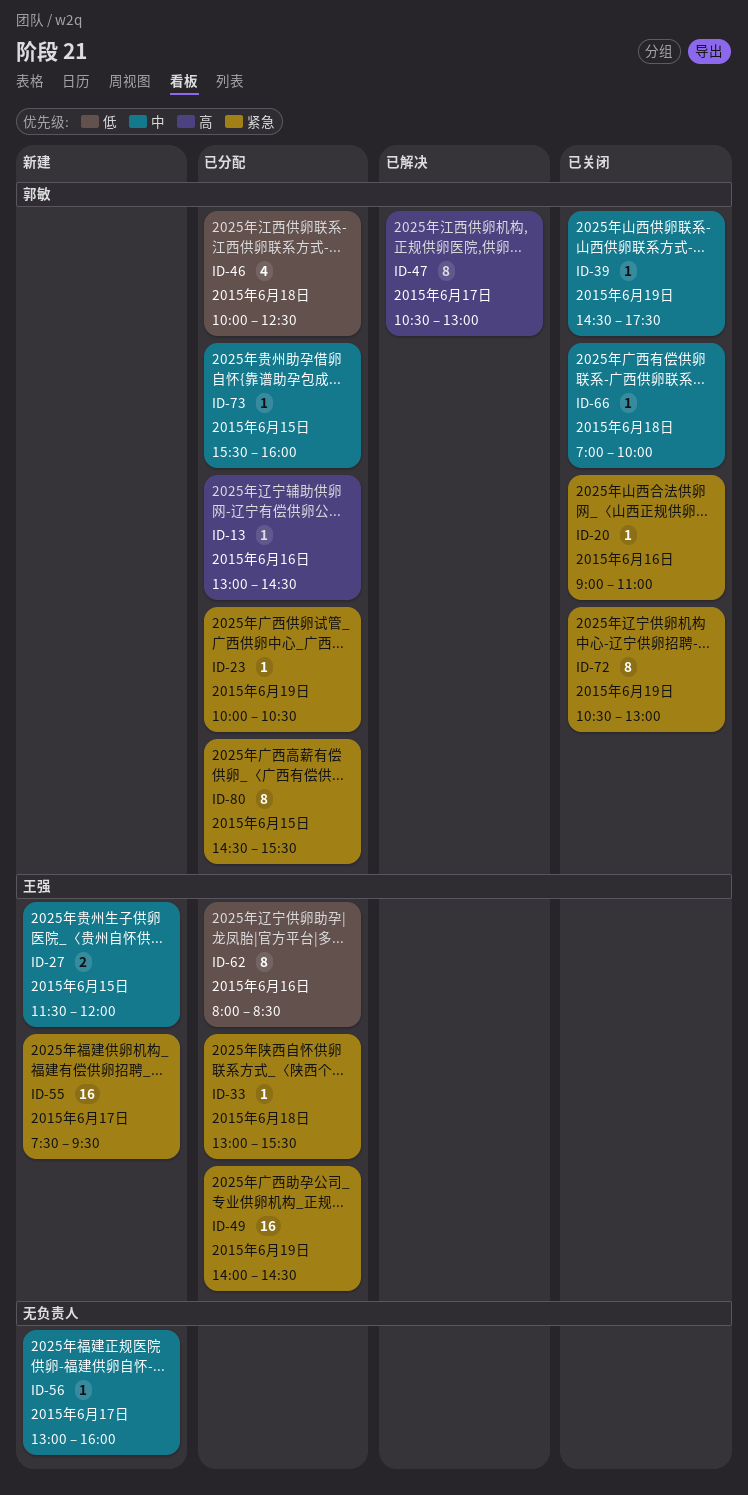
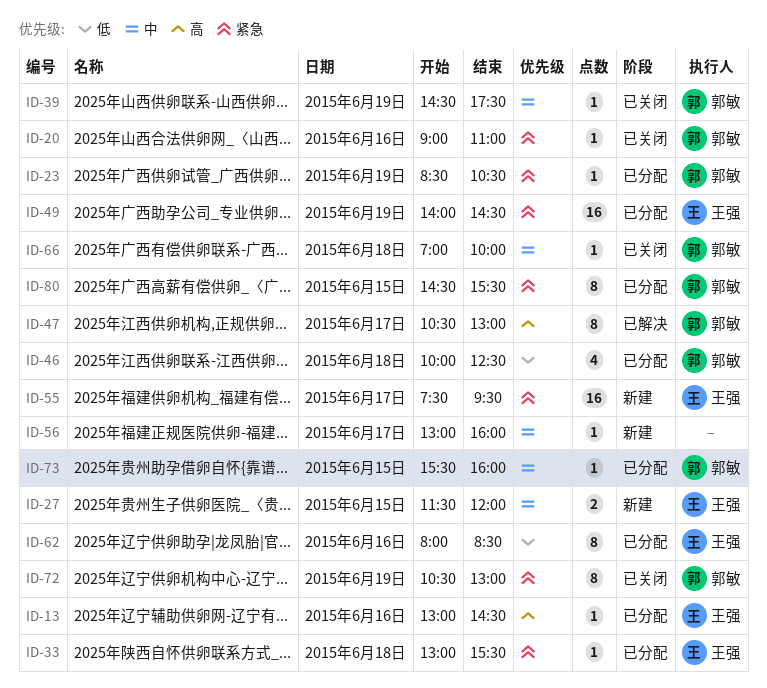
ID-13, owner: 郭敏 -> 王强
ID-23, begins: 10:00 -> 08:30

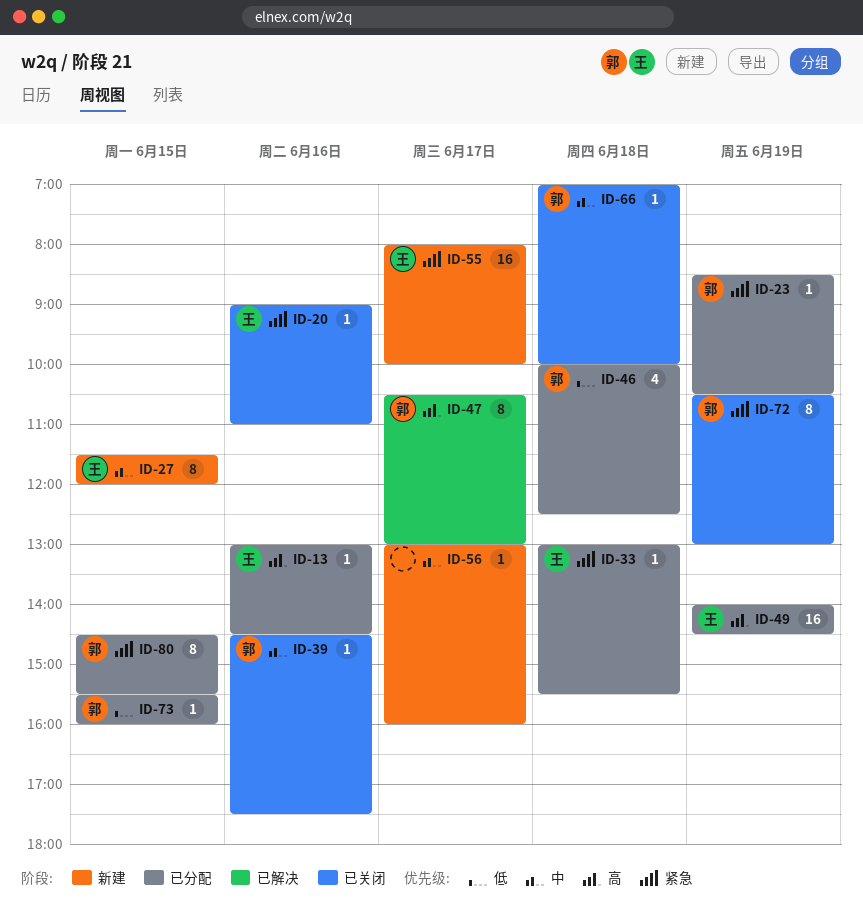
ID-20, owner: 郭敏 -> 王强
ID-27, estimate: 2 -> 8
ID-39, day: Jun 19 -> Jun 16
ID-49, priority: 紧急 -> 高
ID-55, begins: 07:30 -> 08:00
ID-55, ends: 09:30 -> 10:00
ID-62: present -> none
ID-73, priority: 中 -> 低

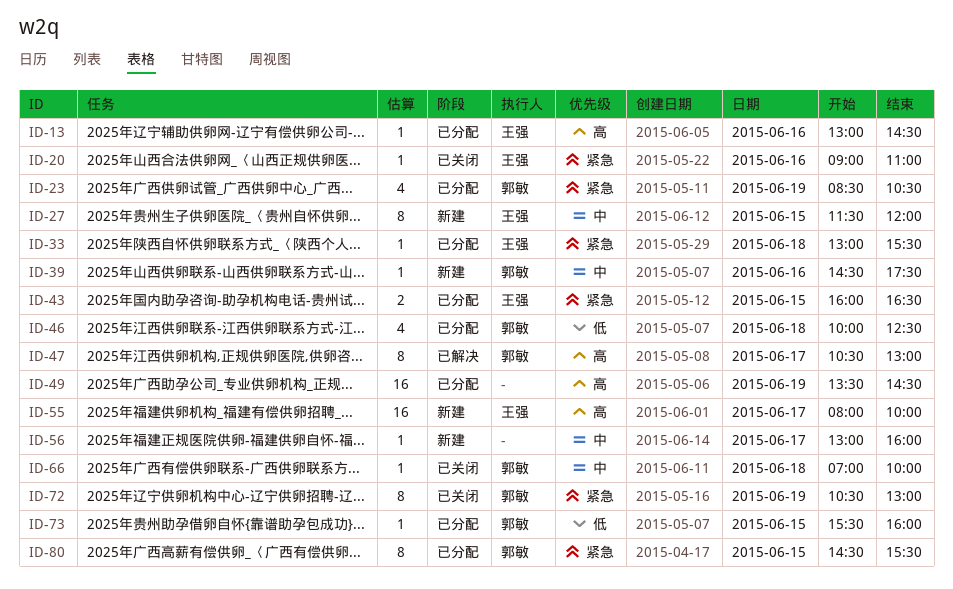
ID-23, estimate: 1 -> 4
ID-39, status: 已关闭 -> 新建
ID-43: none -> present
ID-49, owner: 王强 -> none
ID-49, begins: 14:00 -> 13:30
ID-55, priority: 紧急 -> 高

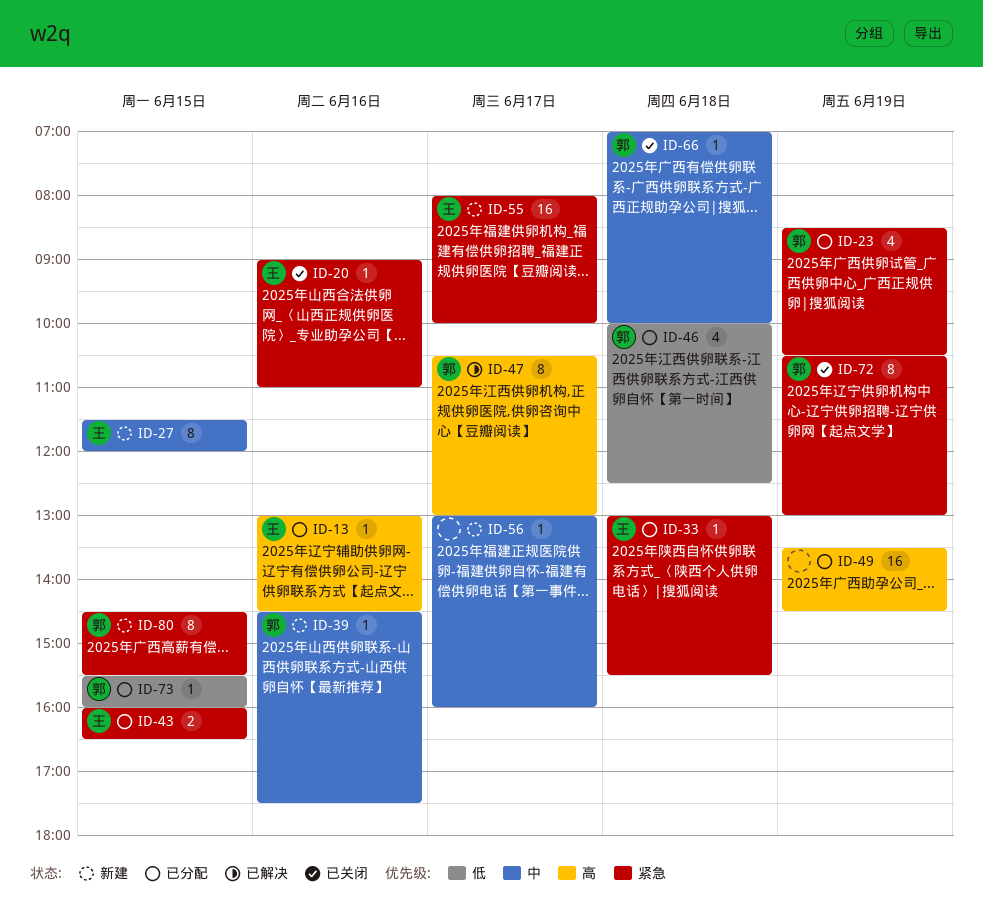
ID-55, priority: 高 -> 紧急
ID-80, status: 已分配 -> 新建

